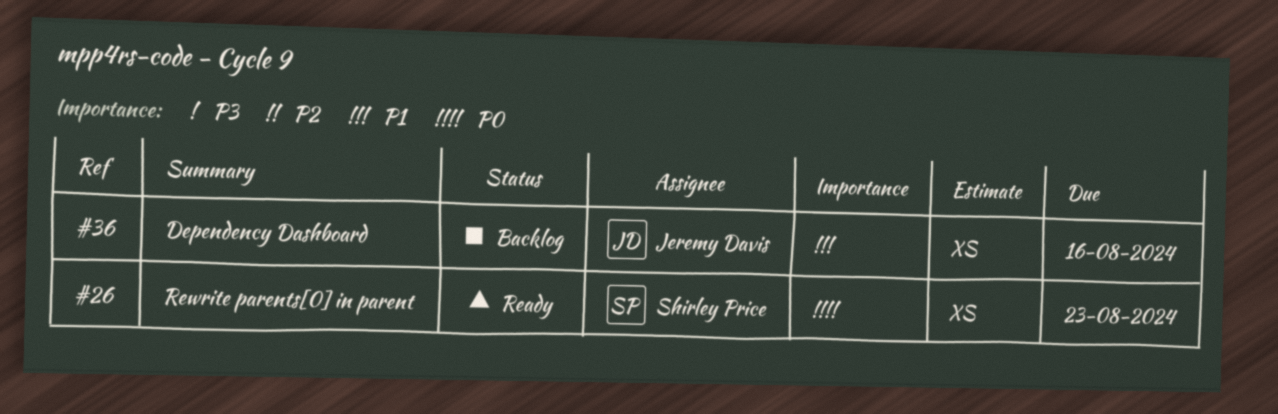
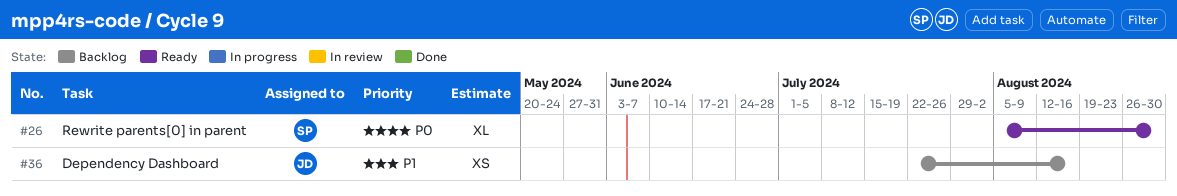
#26, estimate: XS -> XL
#26, due: Aug 23 -> Aug 30

